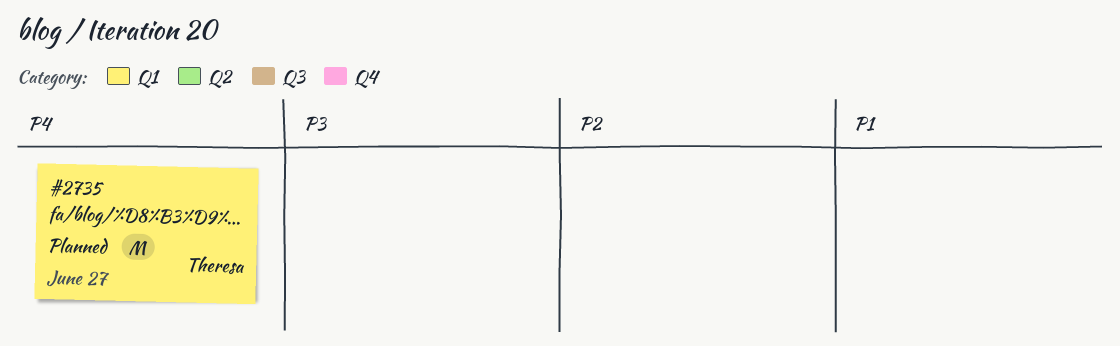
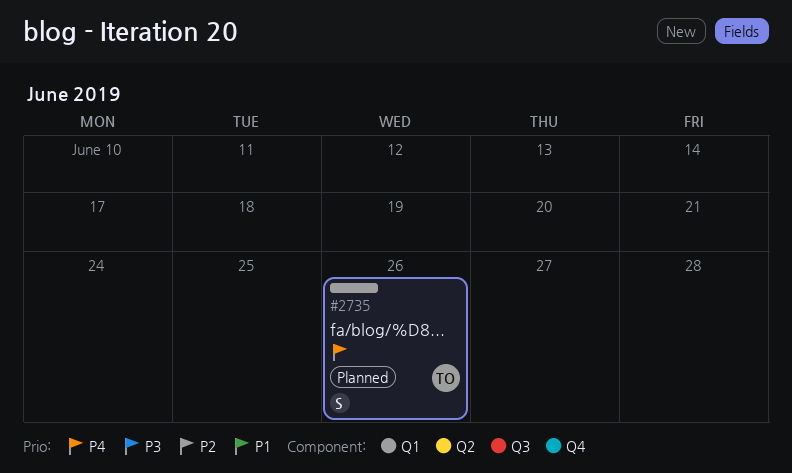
#2735, estimate: M -> S
#2735, due: Jun 27 -> Jun 26

